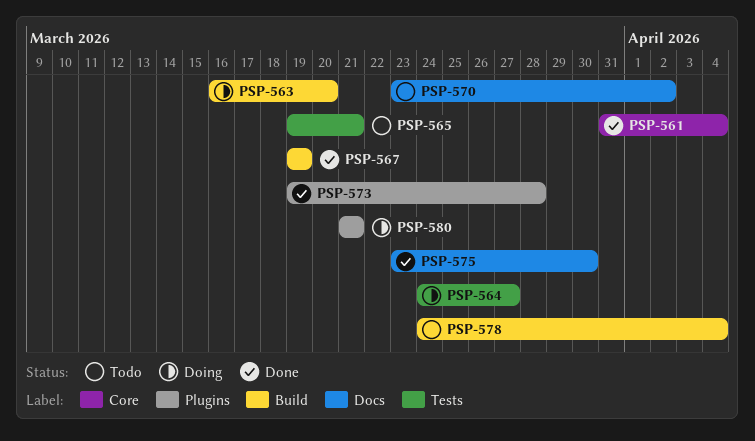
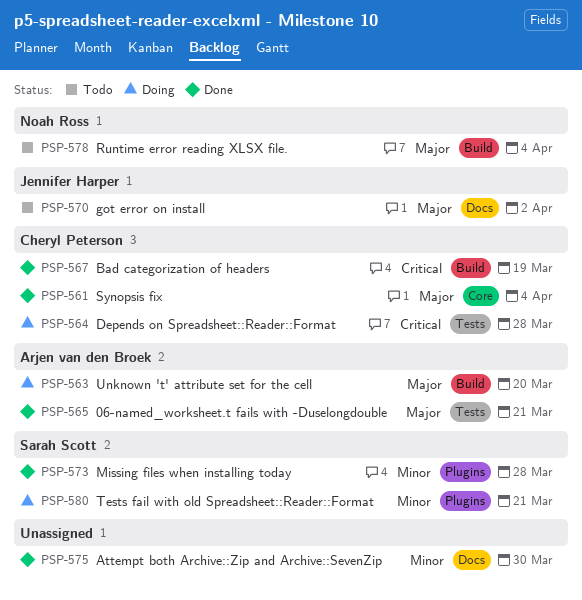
PSP-564, due: Mar 27 -> Mar 28
PSP-565, status: Todo -> Done

